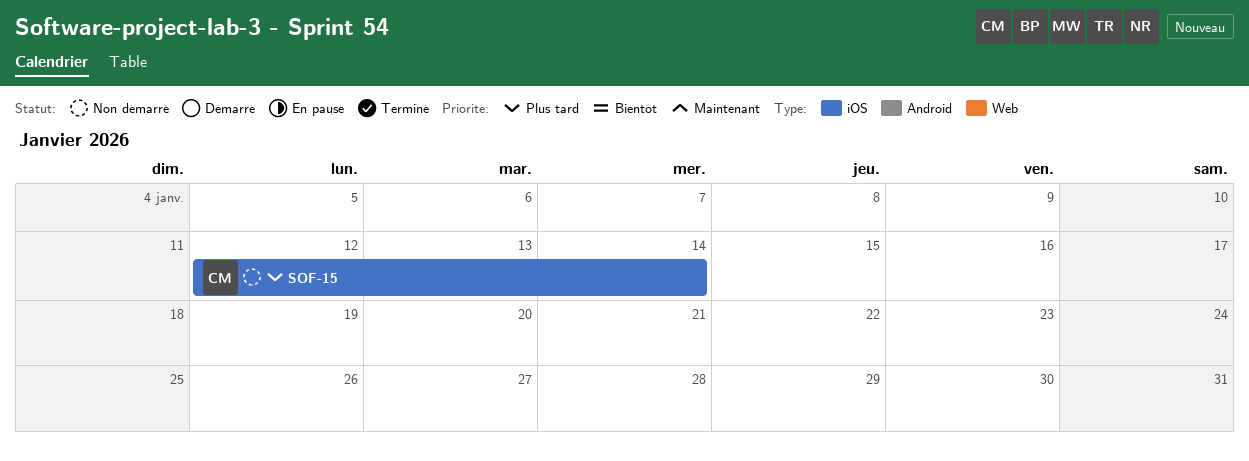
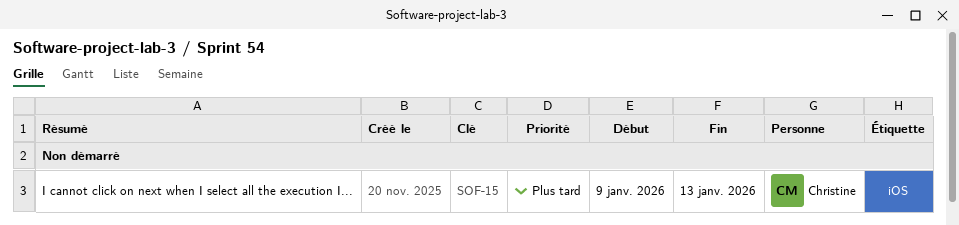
SOF-15, start: Jan 12 -> Jan 9
SOF-15, due: Jan 14 -> Jan 13

